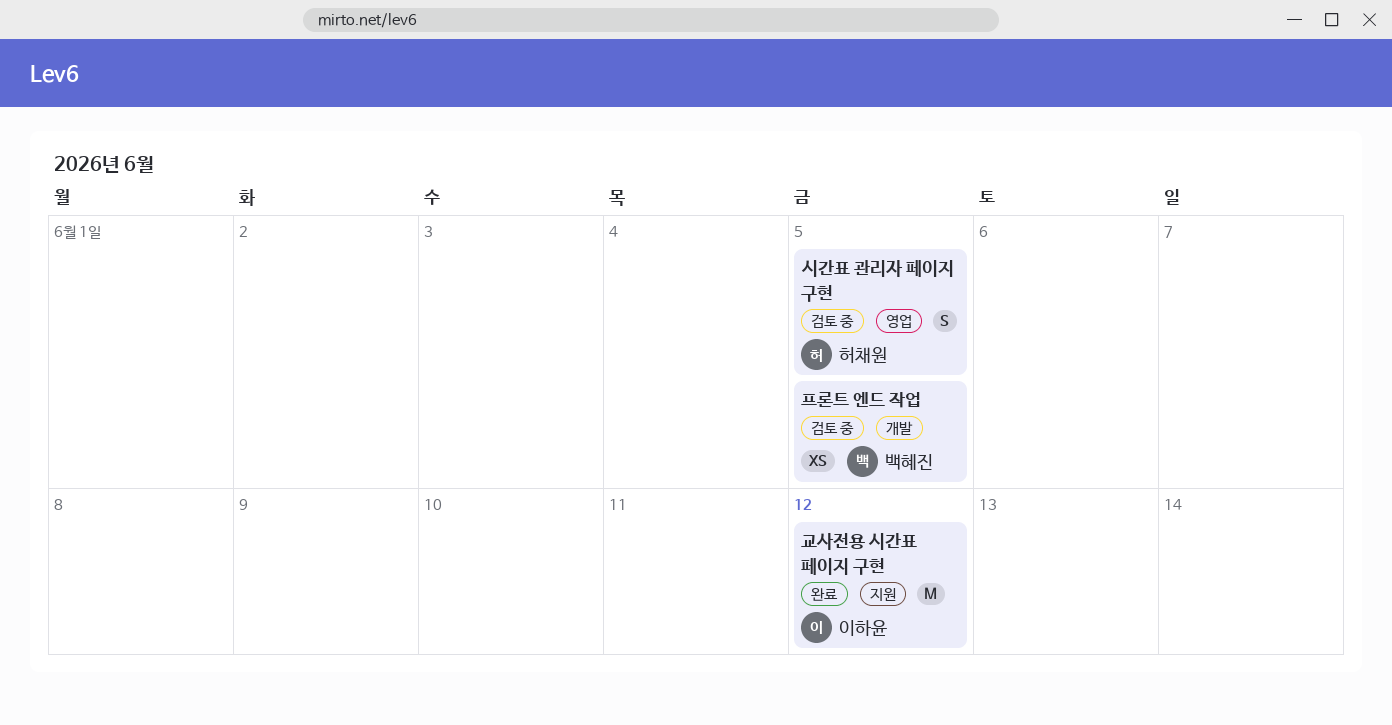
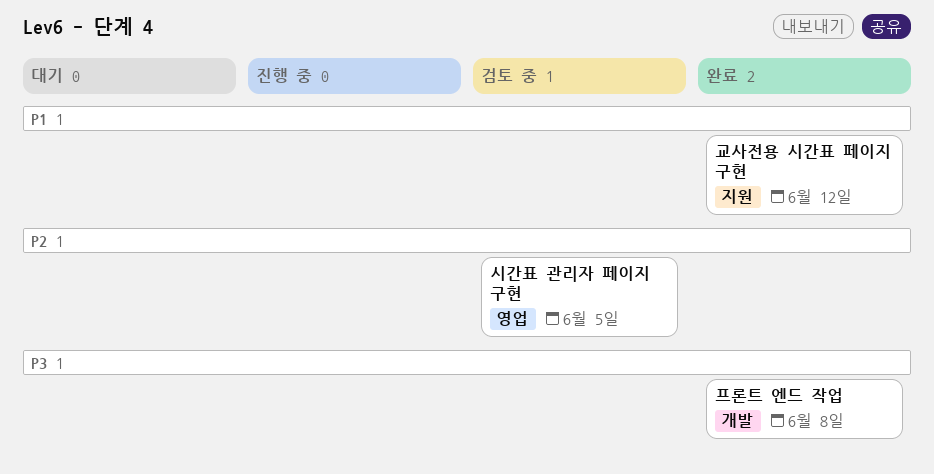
프론트 엔드 작업, status: 검토 중 -> 완료
프론트 엔드 작업, due: Jun 5 -> Jun 8

